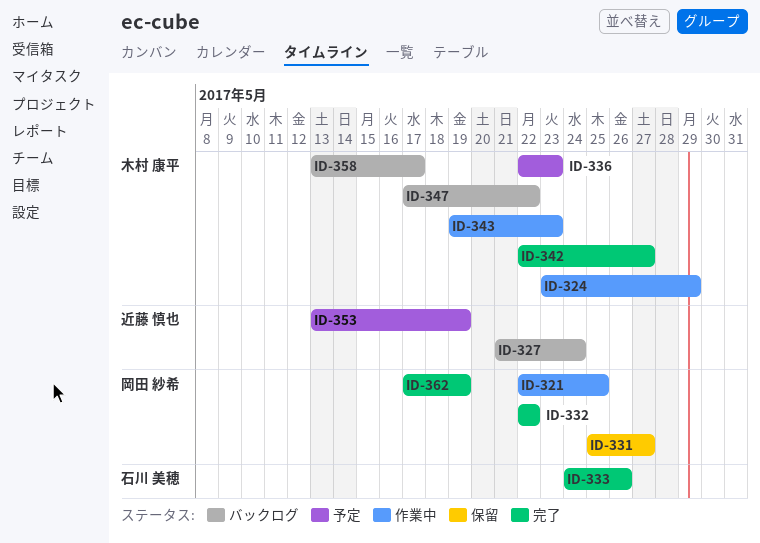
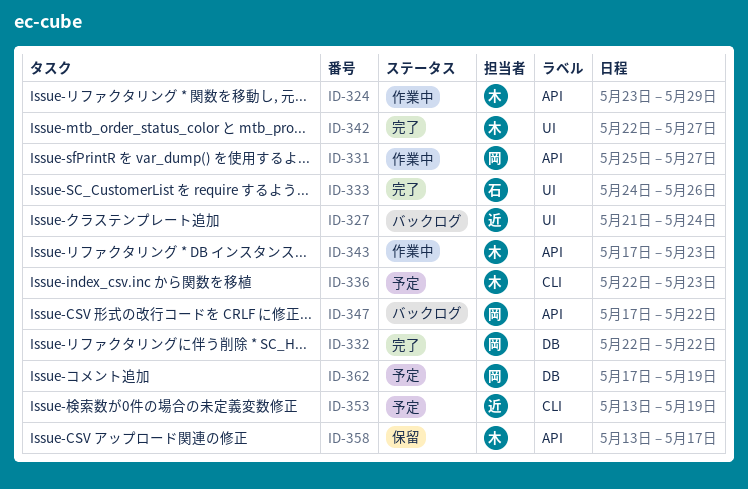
ID-321: present -> none
ID-331, status: 保留 -> 作業中
ID-343, start: May 19 -> May 17
ID-347, owner: 木村 康平 -> 岡田 紗希
ID-358, status: バックログ -> 保留
ID-362, status: 完了 -> 予定

